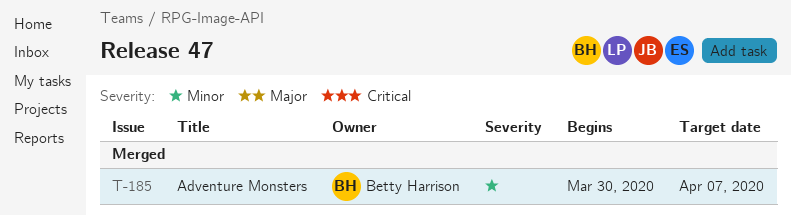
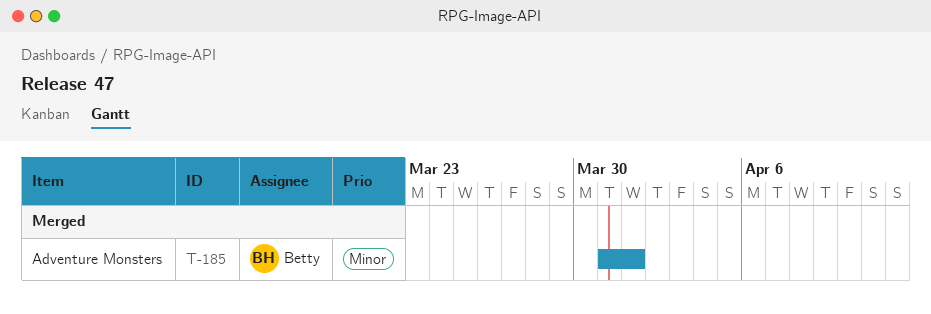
T-185, start: Mar 30 -> Mar 31
T-185, due: Apr 7 -> Apr 1

